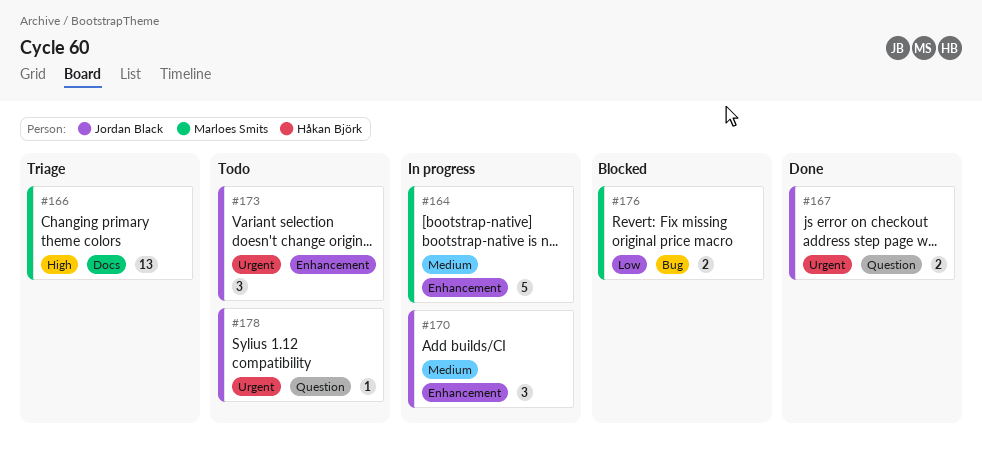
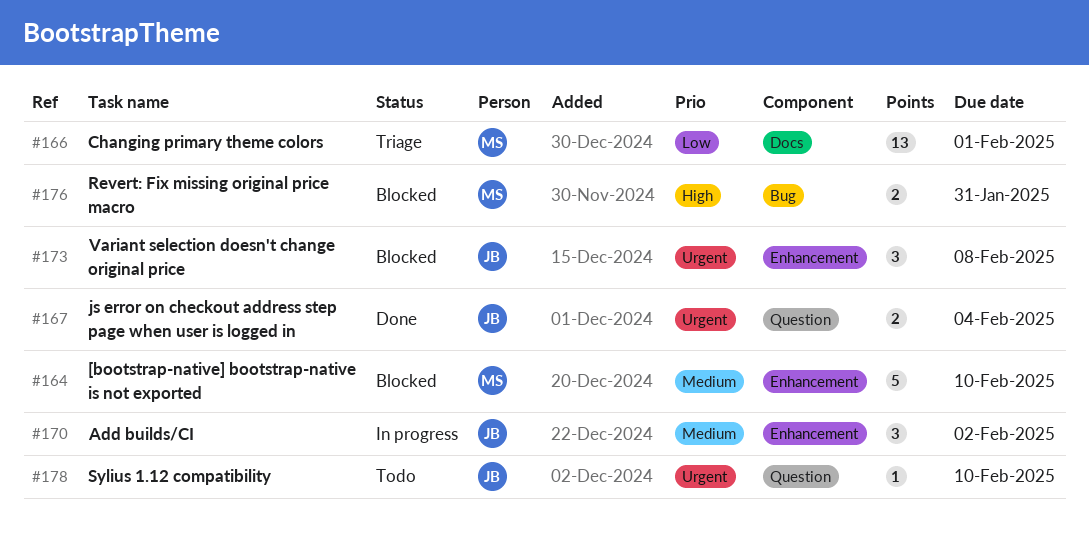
#164, status: In progress -> Blocked
#166, priority: High -> Low
#173, status: Todo -> Blocked
#176, priority: Low -> High

